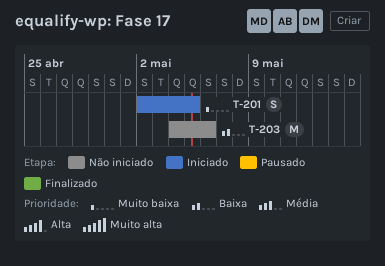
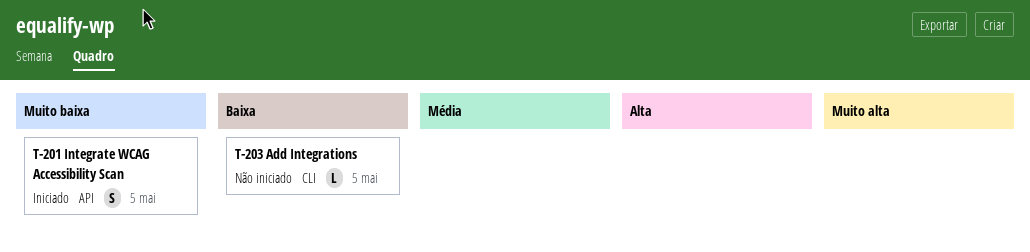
T-203, estimate: M -> L
T-203, due: May 6 -> May 5

